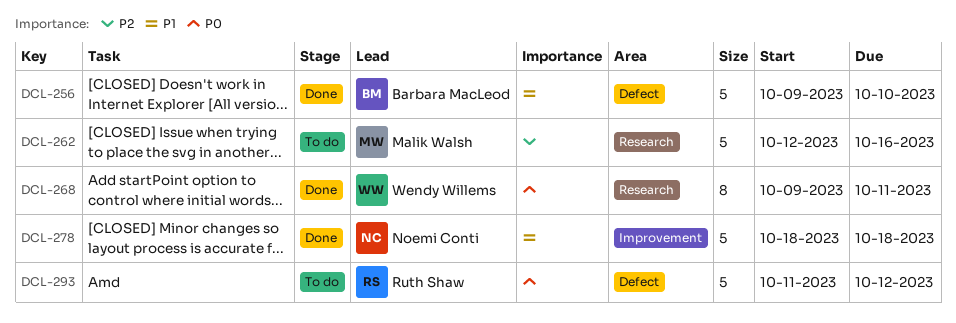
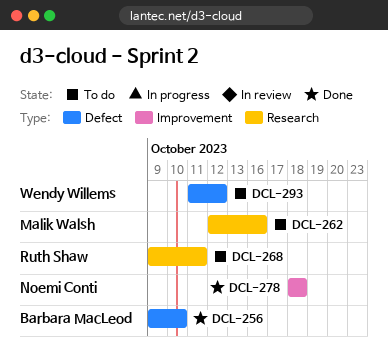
DCL-268, status: Done -> To do
DCL-268, owner: Wendy Willems -> Ruth Shaw
DCL-293, owner: Ruth Shaw -> Wendy Willems

